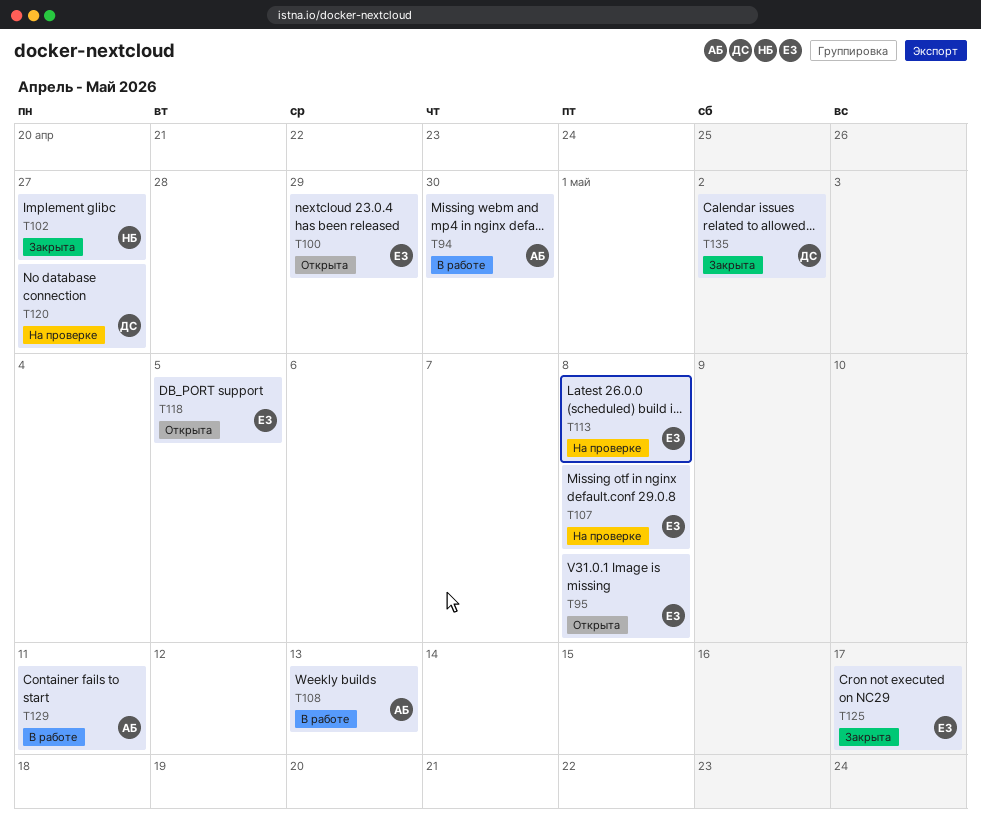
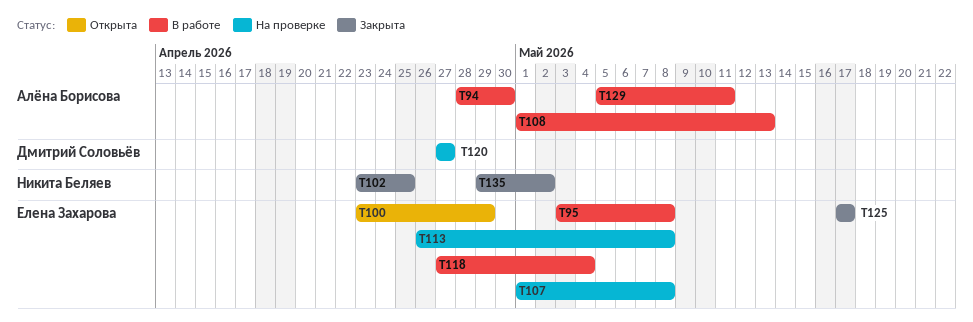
T95, status: Открыта -> В работе
T102, due: Apr 27 -> Apr 25
T118, status: Открыта -> В работе
T118, due: May 5 -> May 4
T135, owner: Дмитрий Соловьёв -> Никита Беляев

